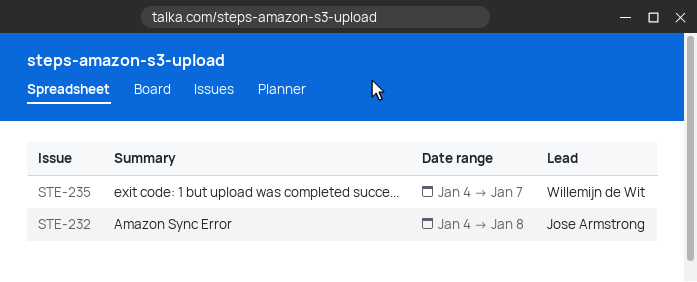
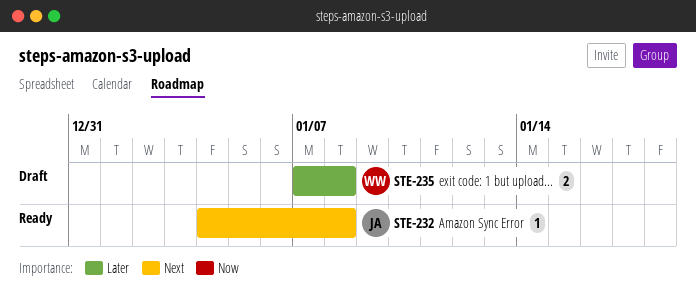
STE-235, start: Jan 4 -> Jan 7
STE-235, due: Jan 7 -> Jan 8

